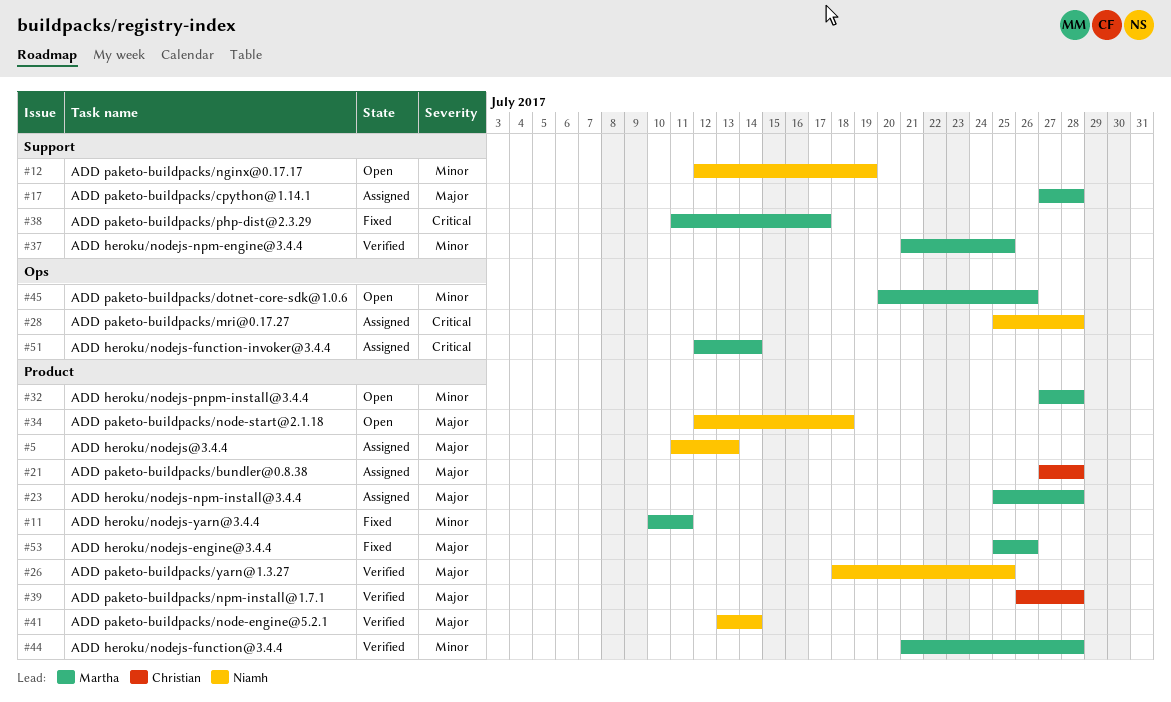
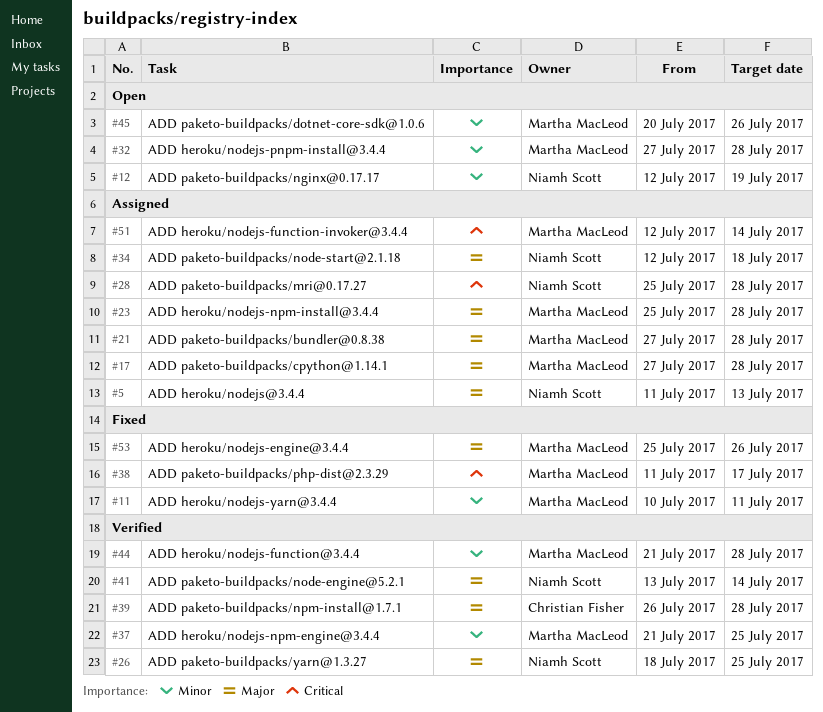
#21, owner: Christian Fisher -> Martha MacLeod
#34, status: Open -> Assigned

